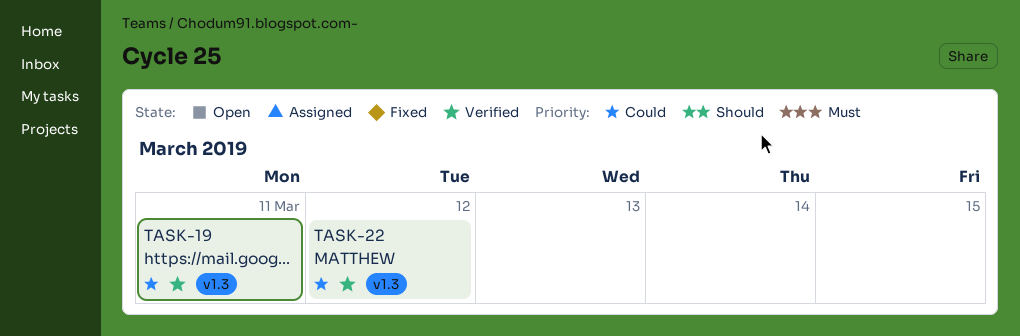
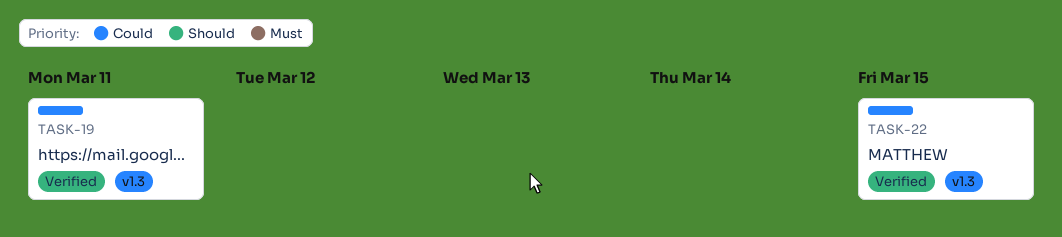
TASK-22, due: Mar 12 -> Mar 15

